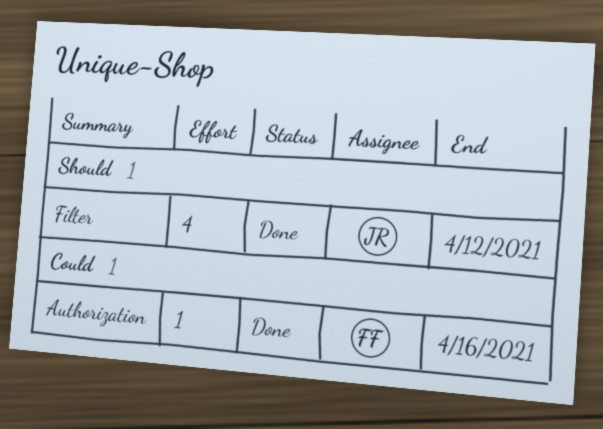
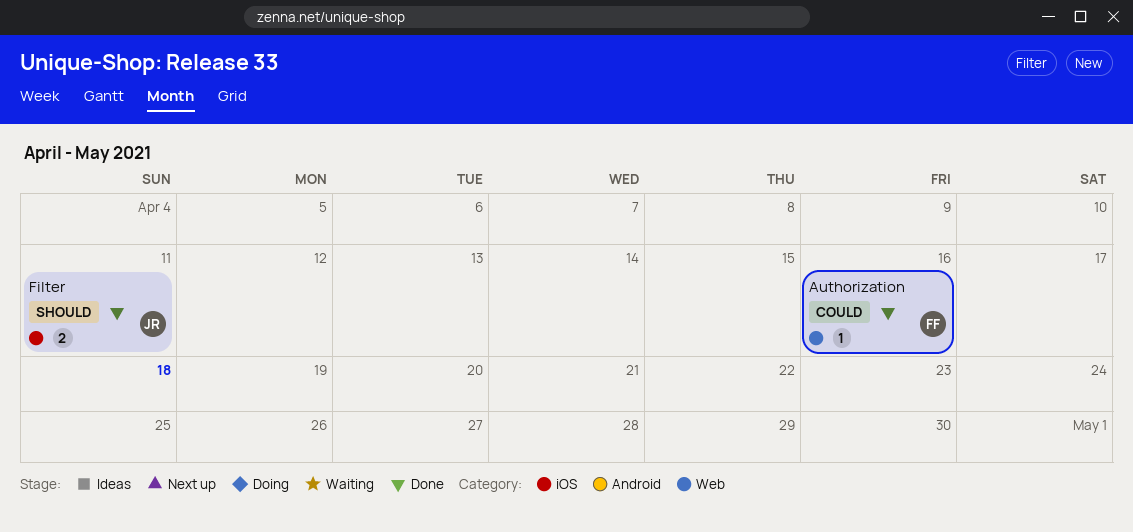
Filter, estimate: 4 -> 2
Filter, due: Apr 12 -> Apr 11

